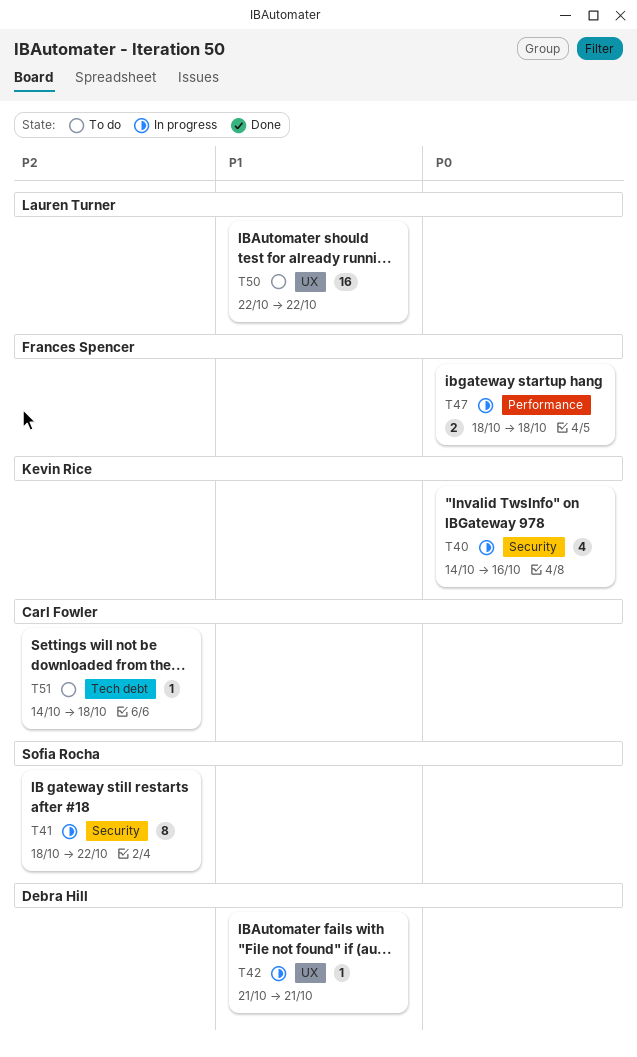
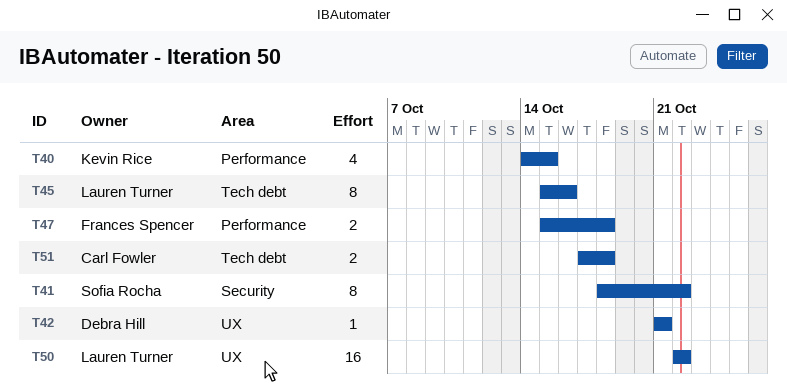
T40, label: Security -> Performance
T40, due: Oct 16 -> Oct 15
T45: none -> present
T47, start: Oct 18 -> Oct 15
T51, estimate: 1 -> 2
T51, start: Oct 14 -> Oct 17

